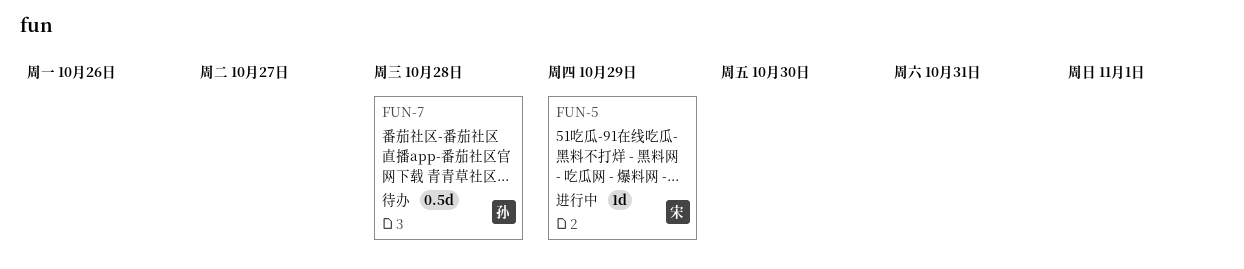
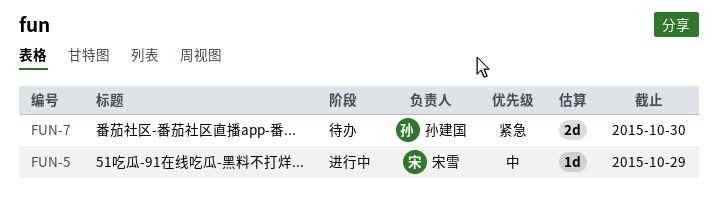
FUN-7, estimate: 0.5d -> 2d
FUN-7, due: Oct 28 -> Oct 30

